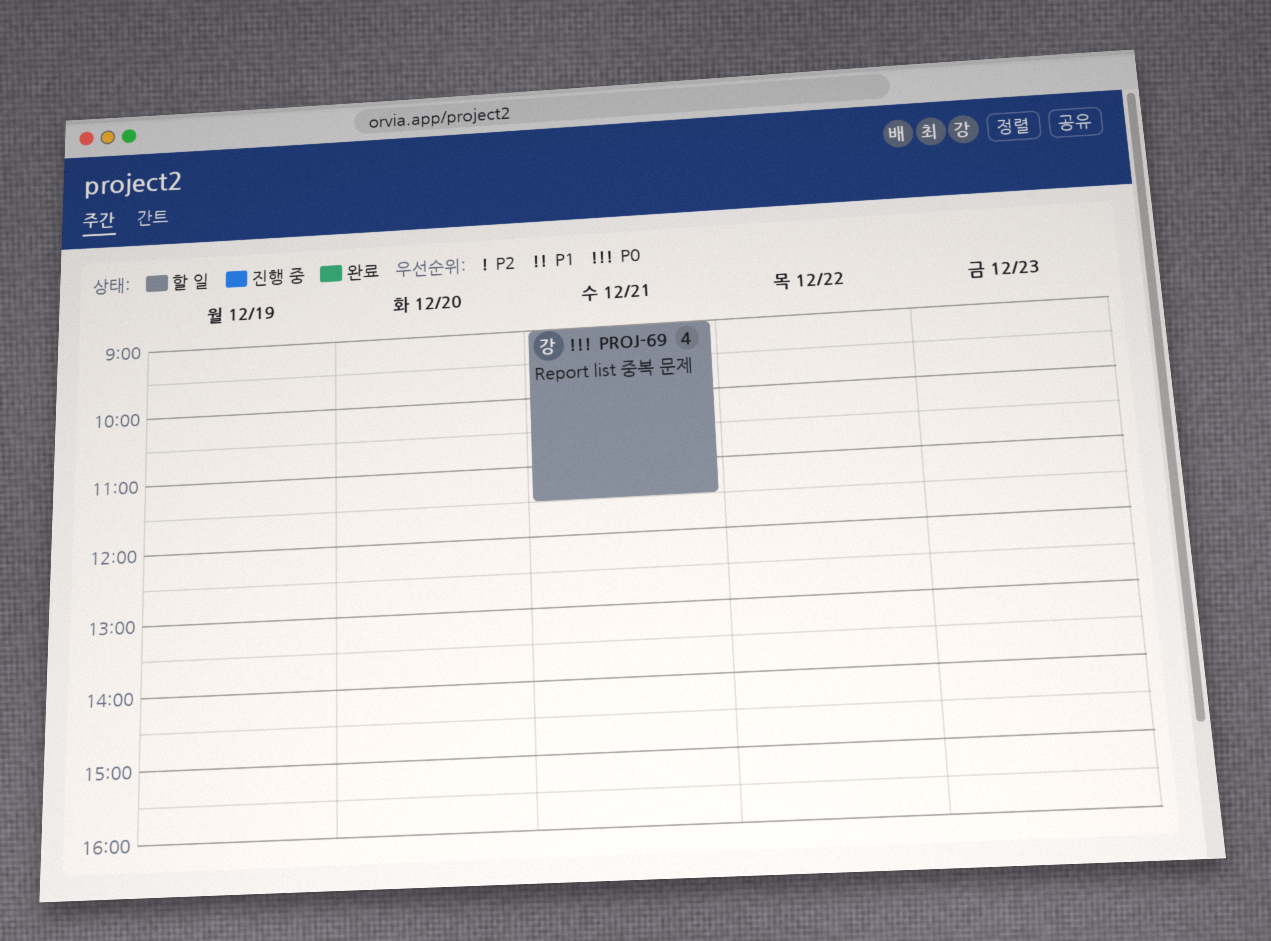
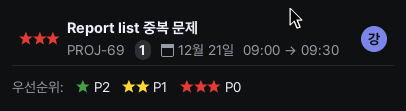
PROJ-69, estimate: 4 -> 1
PROJ-69, ends: 11:30 -> 09:30

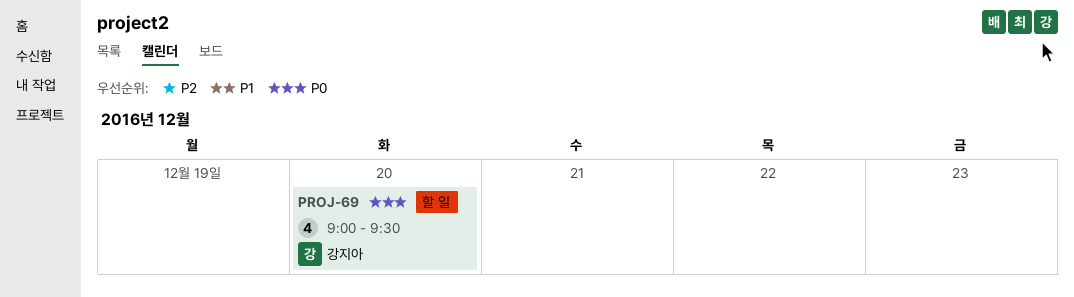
PROJ-69, estimate: 1 -> 4
PROJ-69, day: Dec 21 -> Dec 20

